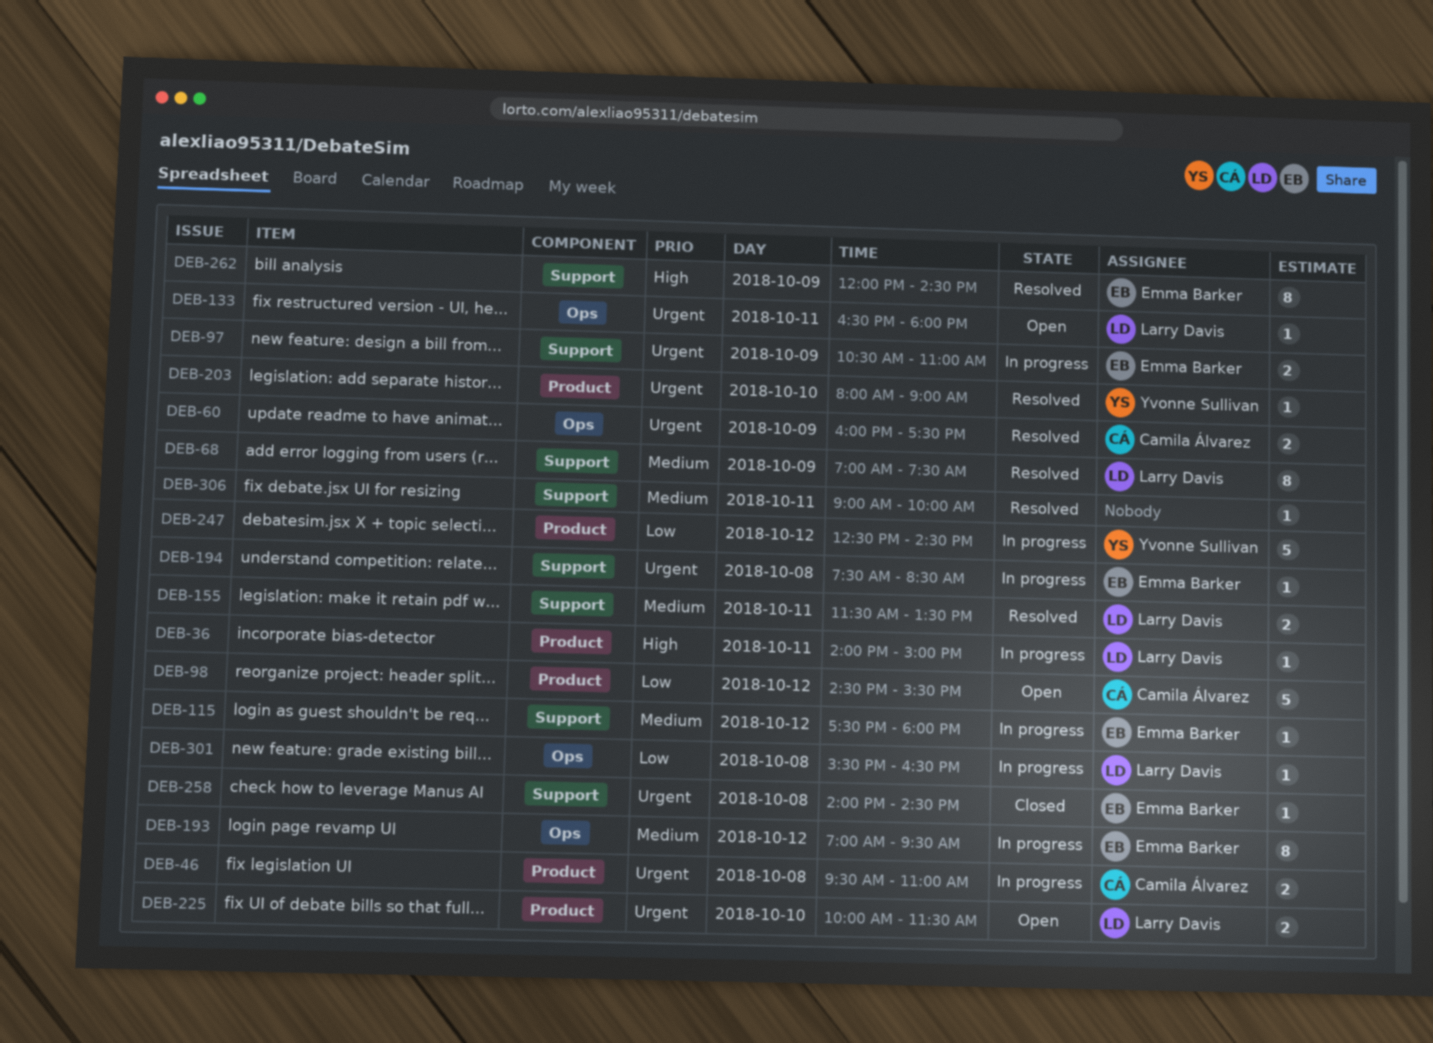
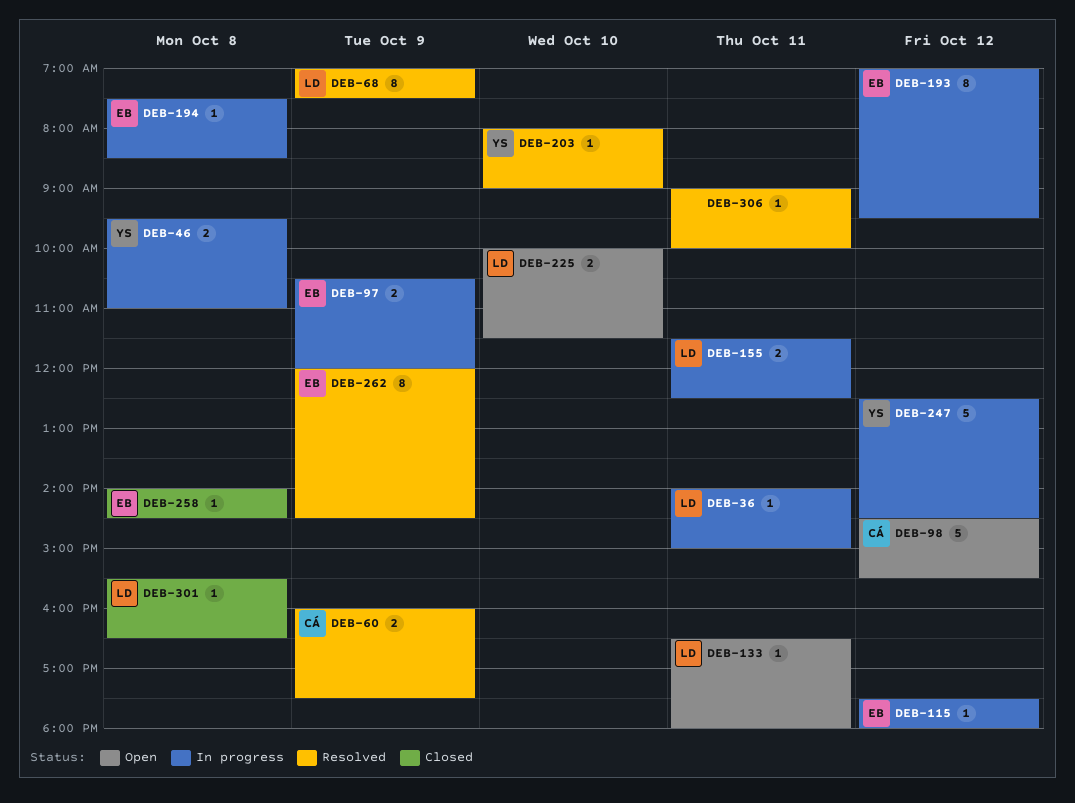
DEB-46, owner: Camila Álvarez -> Yvonne Sullivan
DEB-97, ends: 11:00 -> 12:00
DEB-155, status: Resolved -> In progress
DEB-155, ends: 13:30 -> 12:30
DEB-301, status: In progress -> Closed

